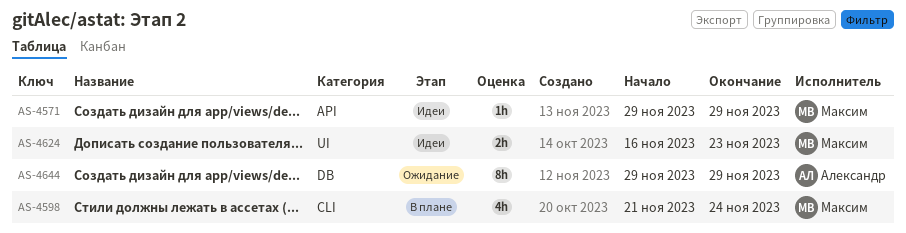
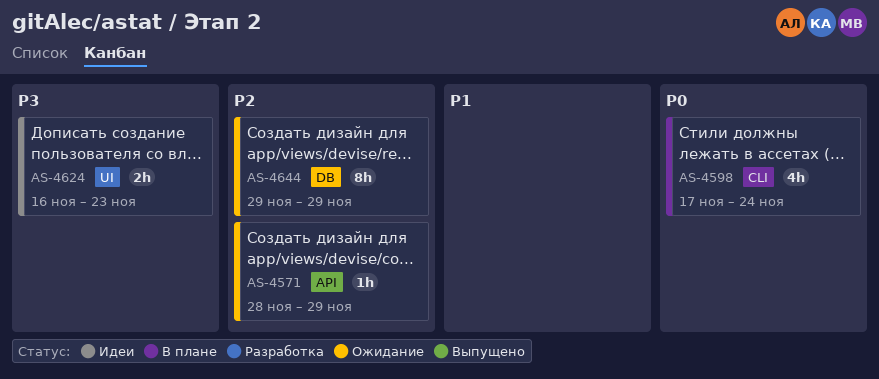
AS-4571, status: Идеи -> Ожидание
AS-4571, start: Nov 29 -> Nov 28
AS-4598, start: Nov 21 -> Nov 17

